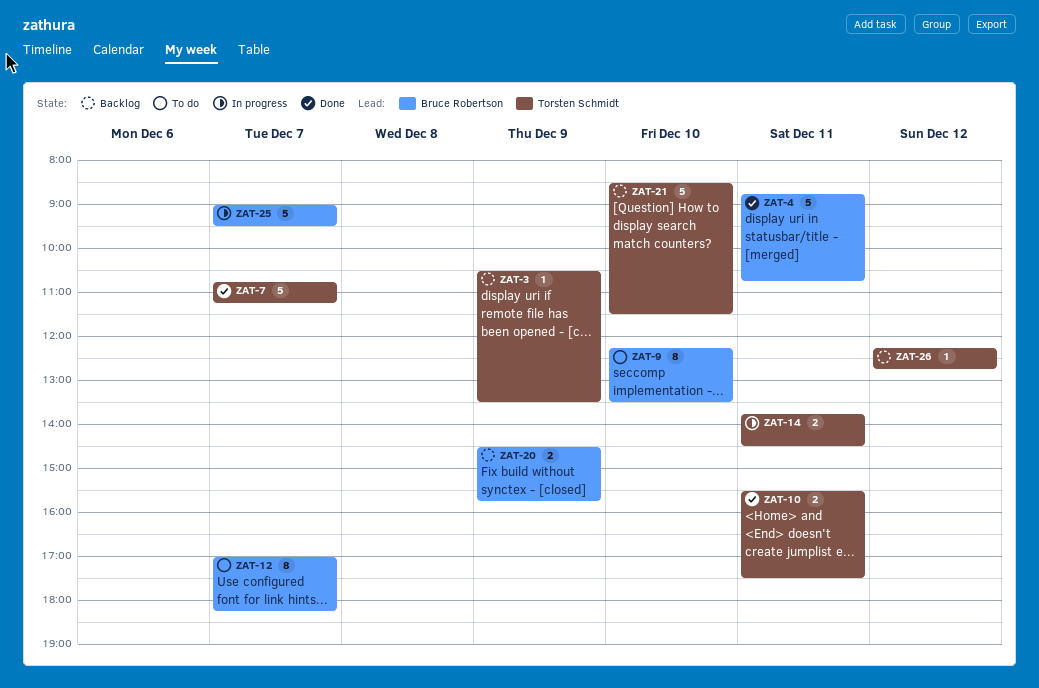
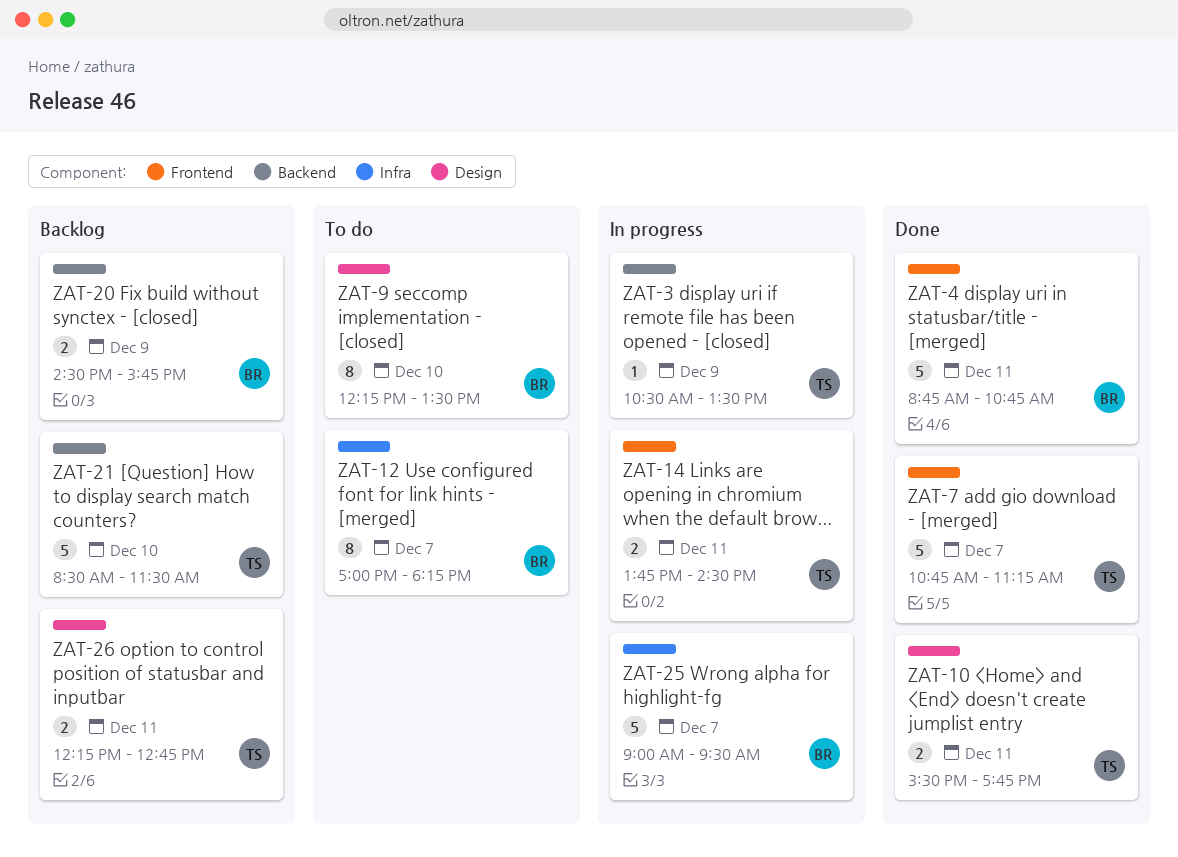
ZAT-3, status: Backlog -> In progress
ZAT-10, ends: 17:30 -> 17:45
ZAT-26, estimate: 1 -> 2
ZAT-26, day: Dec 12 -> Dec 11

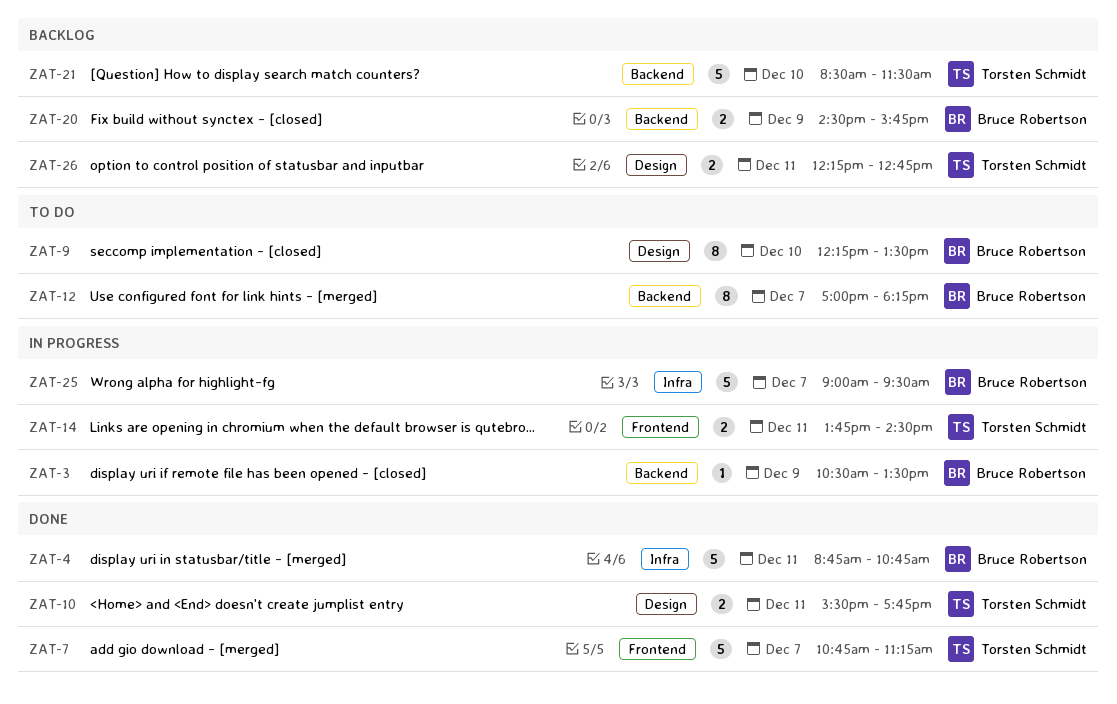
ZAT-3, owner: Torsten Schmidt -> Bruce Robertson
ZAT-4, label: Frontend -> Infra
ZAT-12, label: Infra -> Backend

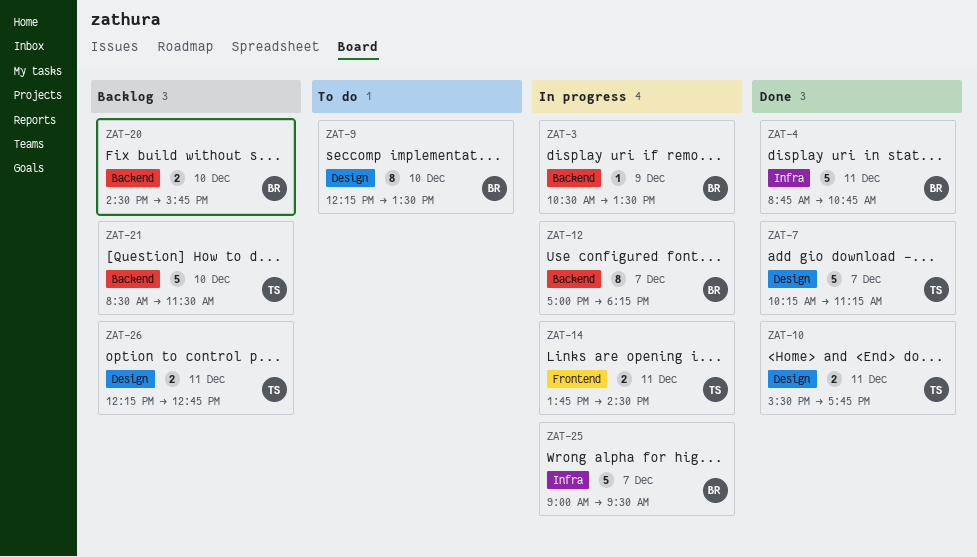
ZAT-7, label: Frontend -> Design
ZAT-7, begins: 10:45 -> 10:15
ZAT-12, status: To do -> In progress
ZAT-20, day: Dec 9 -> Dec 10

